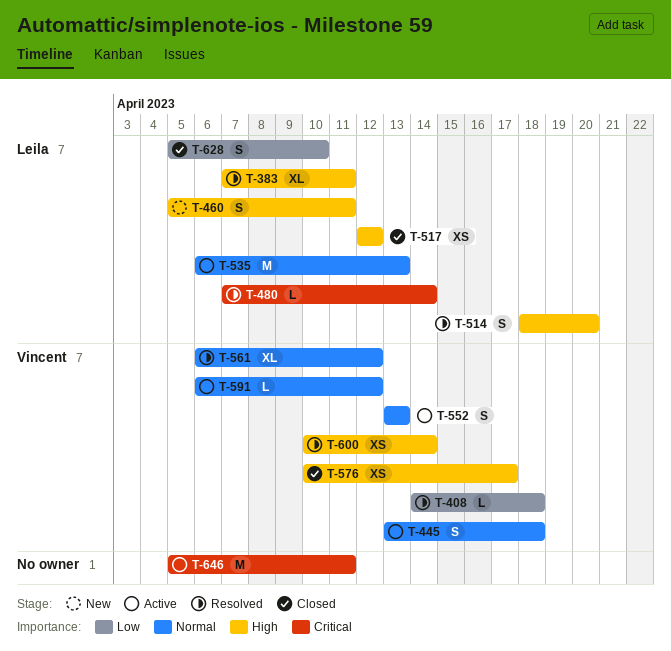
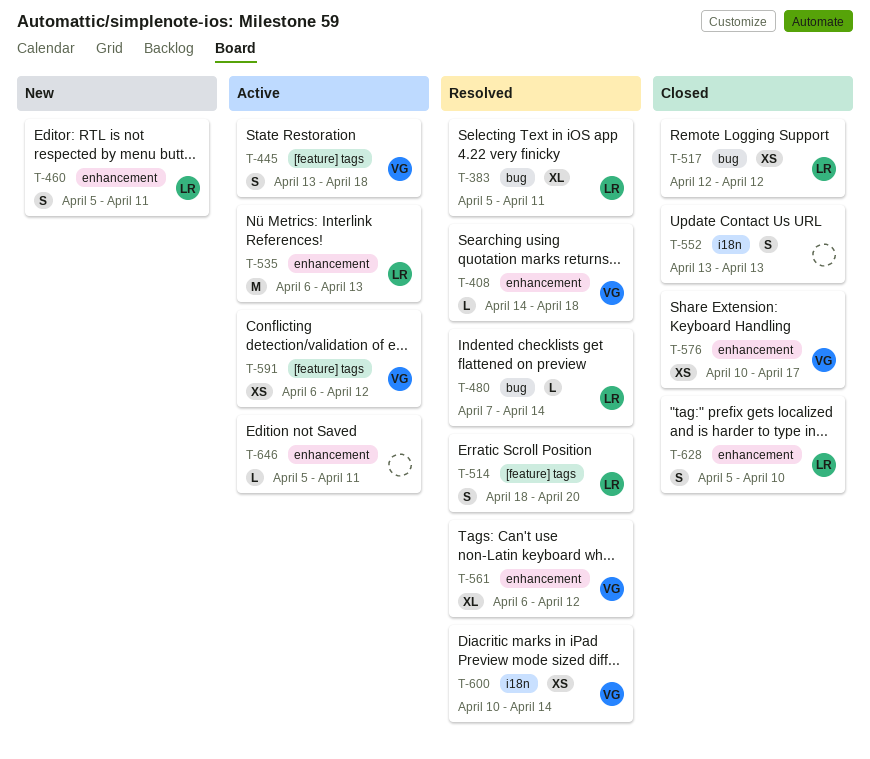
T-383, start: Apr 7 -> Apr 5
T-552, status: Active -> Closed
T-552, owner: Vincent -> none
T-591, estimate: L -> XS
T-646, estimate: M -> L

